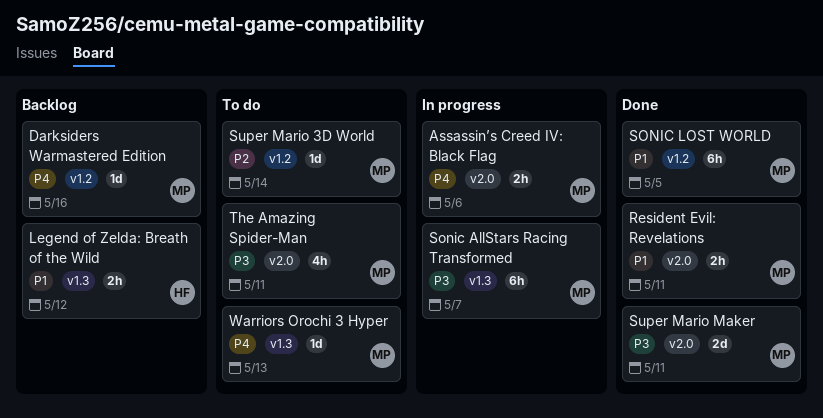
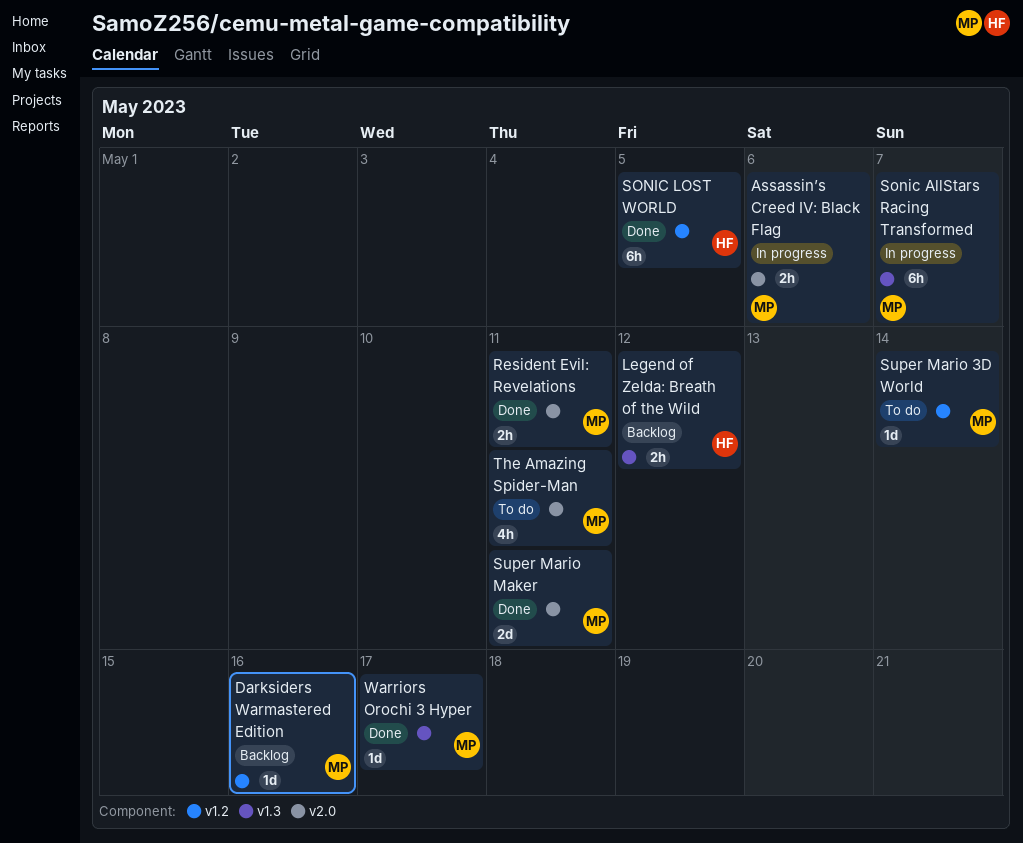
SONIC LOST WORLD, owner: MP -> HF
Warriors Orochi 3 Hyper, status: To do -> Done
Warriors Orochi 3 Hyper, due: May 13 -> May 17

